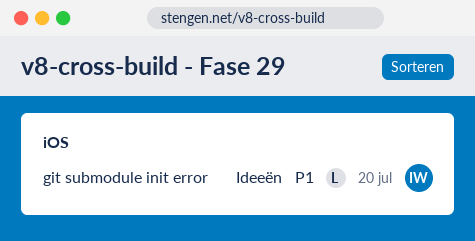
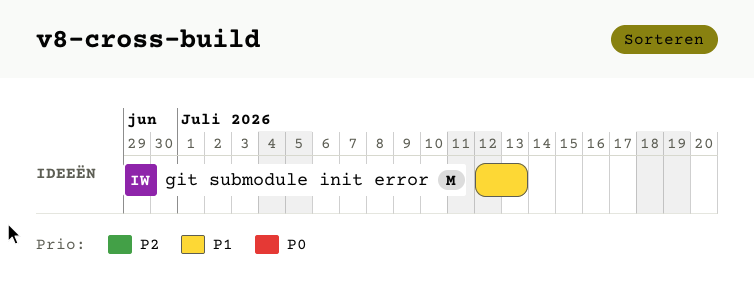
git submodule init error, estimate: L -> M
git submodule init error, due: Jul 20 -> Jul 13

